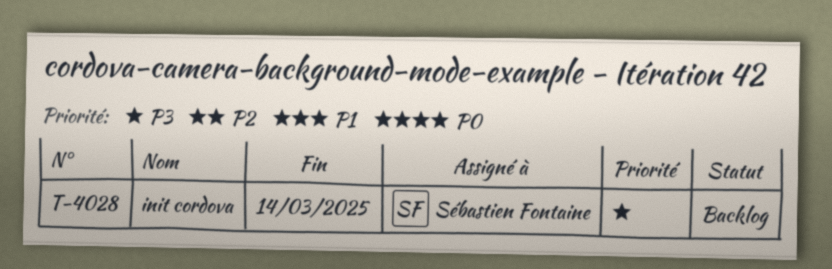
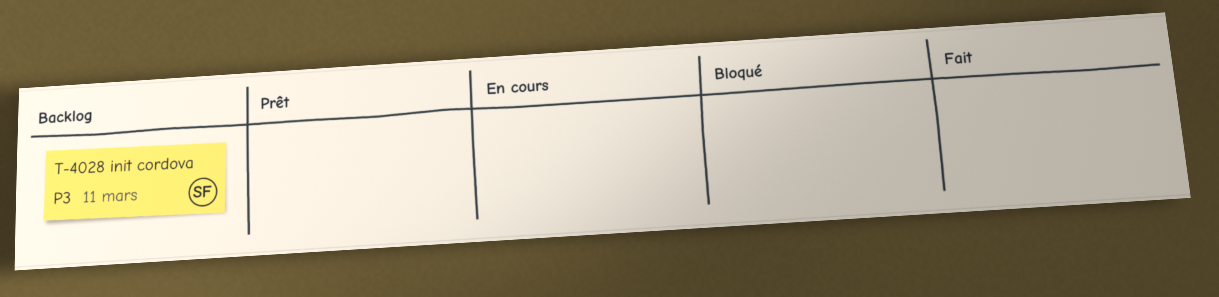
T-4028, due: Mar 14 -> Mar 11

